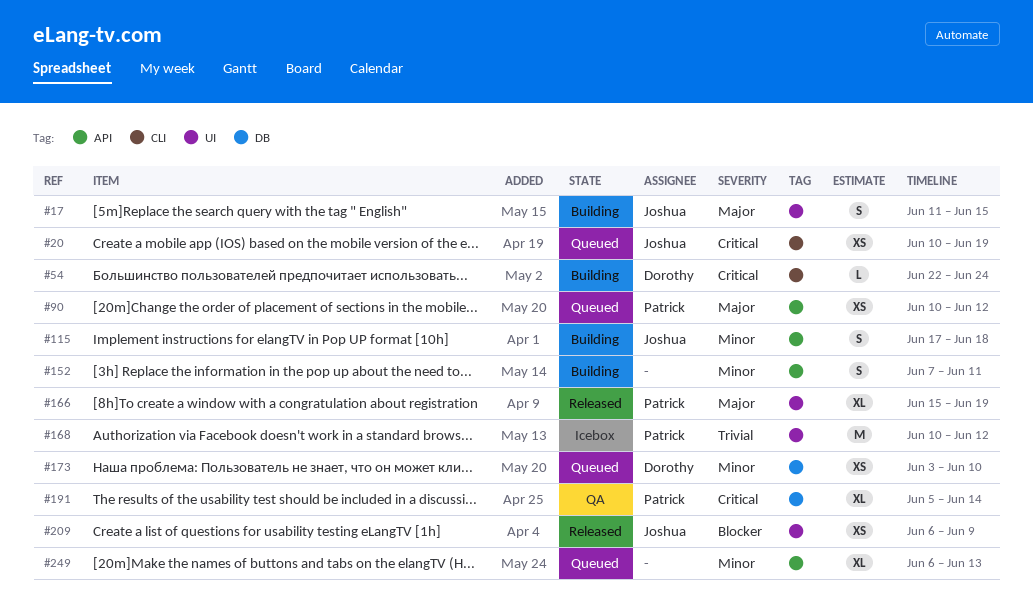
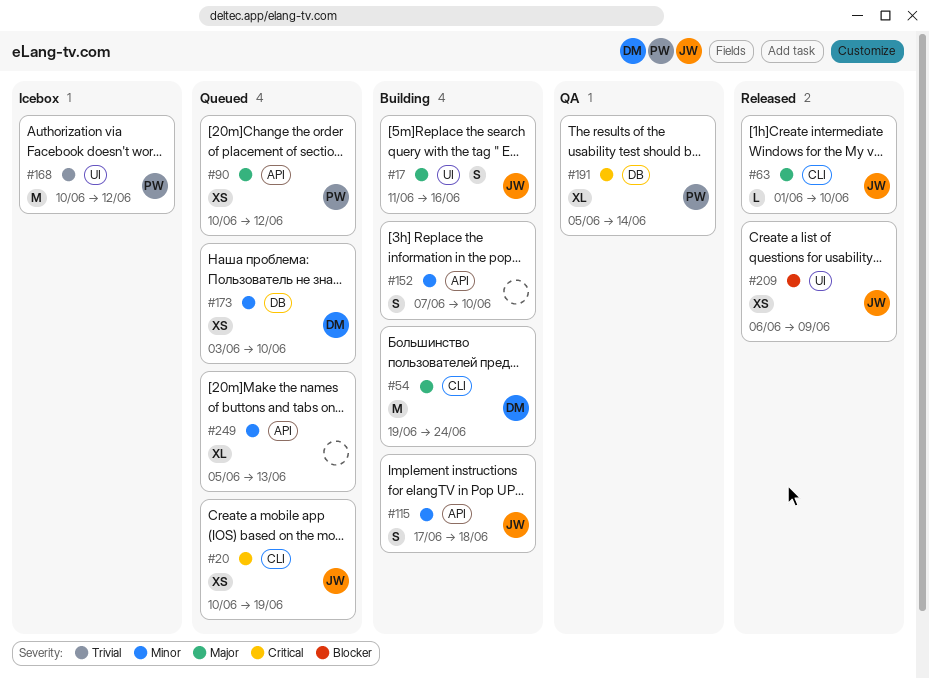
#17, due: Jun 15 -> Jun 16
#54, priority: Critical -> Major
#54, estimate: L -> M
#54, start: Jun 22 -> Jun 19
#63: none -> present
#152, due: Jun 11 -> Jun 10
#166: present -> none
#249, start: Jun 6 -> Jun 5

